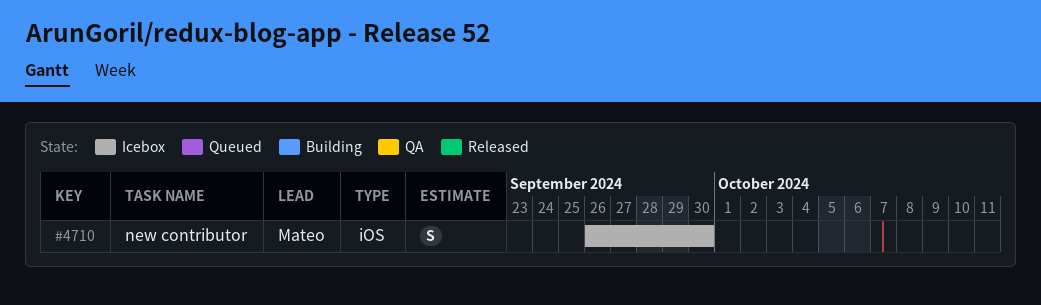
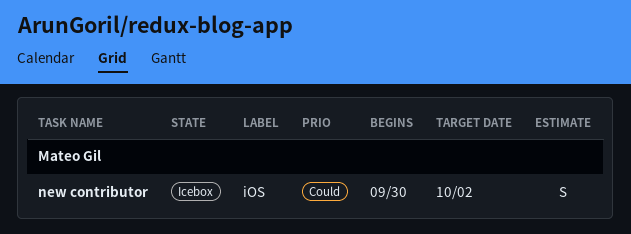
new contributor, start: Sep 26 -> Sep 30
new contributor, due: Sep 30 -> Oct 2

